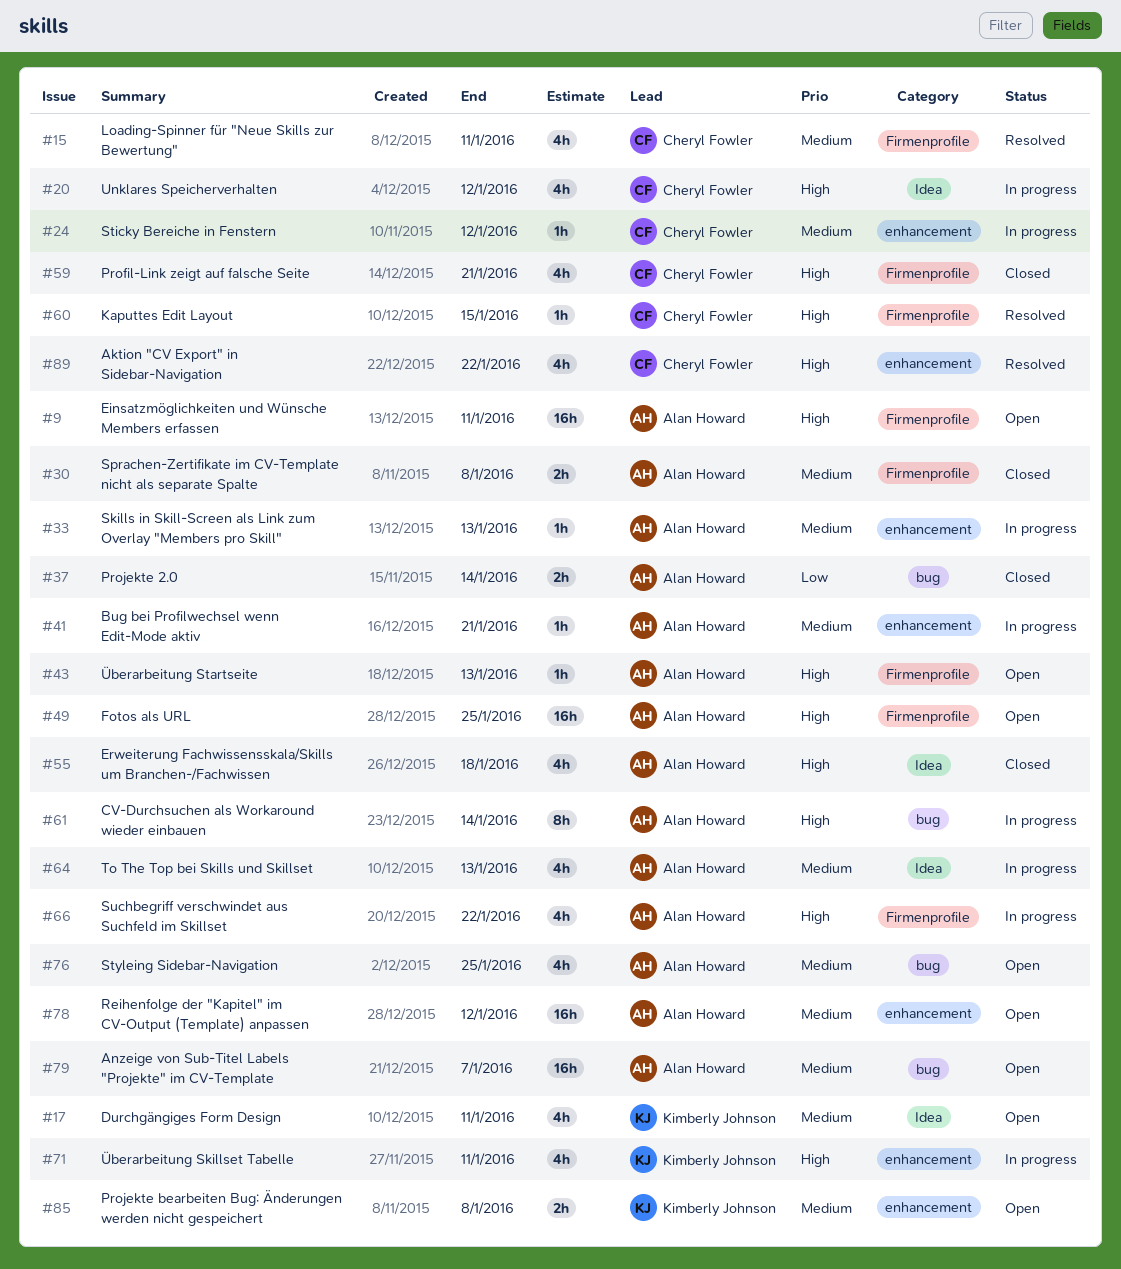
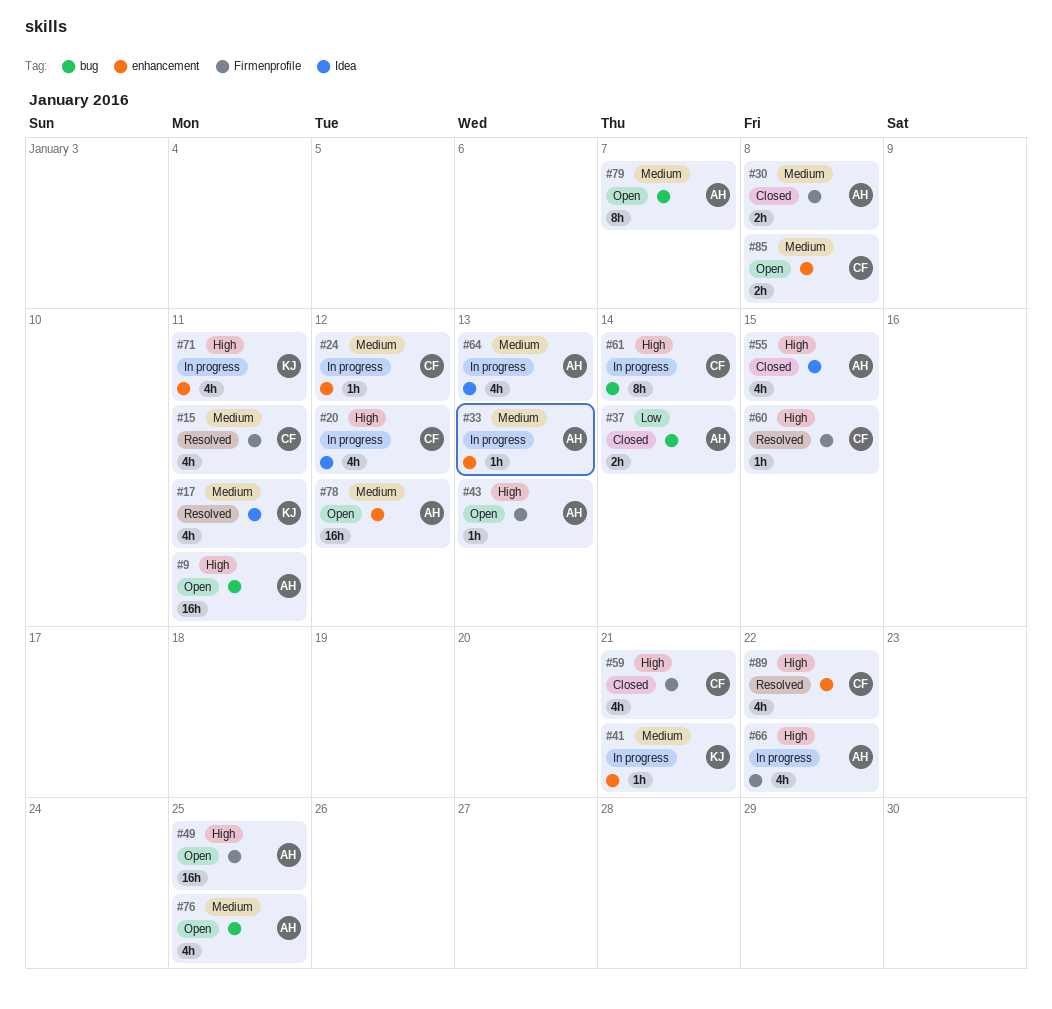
#9, label: Firmenprofile -> bug
#17, status: Open -> Resolved
#41, owner: Alan Howard -> Kimberly Johnson
#55, due: Jan 18 -> Jan 15
#61, owner: Alan Howard -> Cheryl Fowler
#79, estimate: 16h -> 8h
#85, owner: Kimberly Johnson -> Cheryl Fowler

